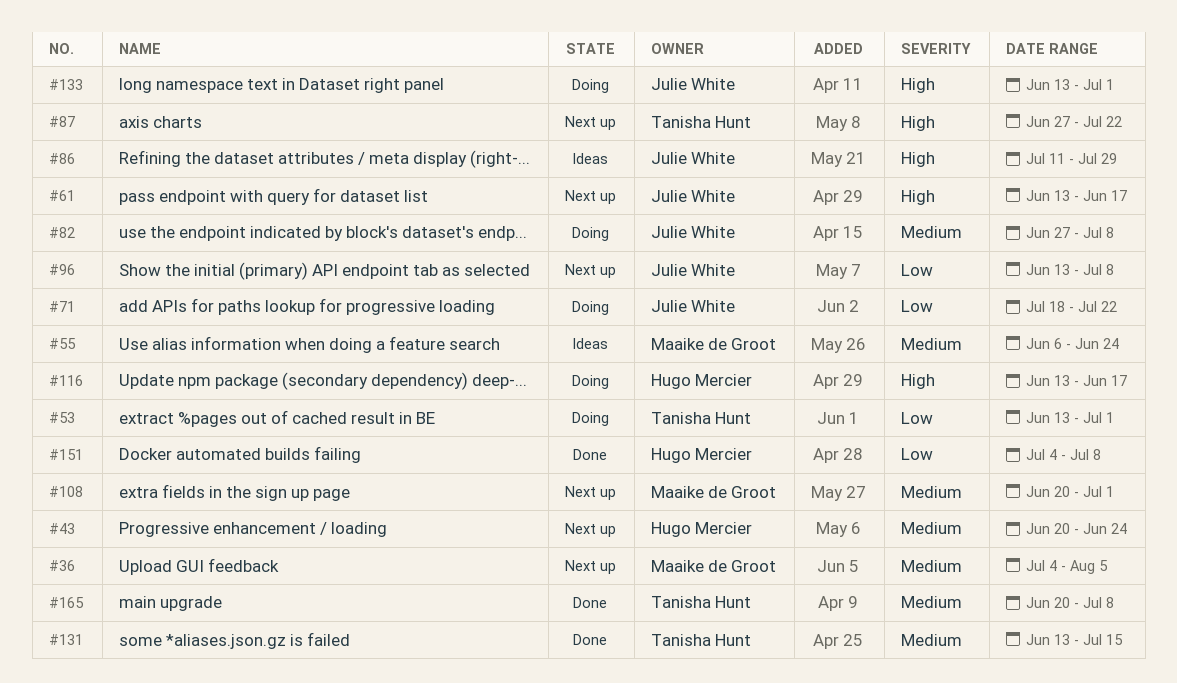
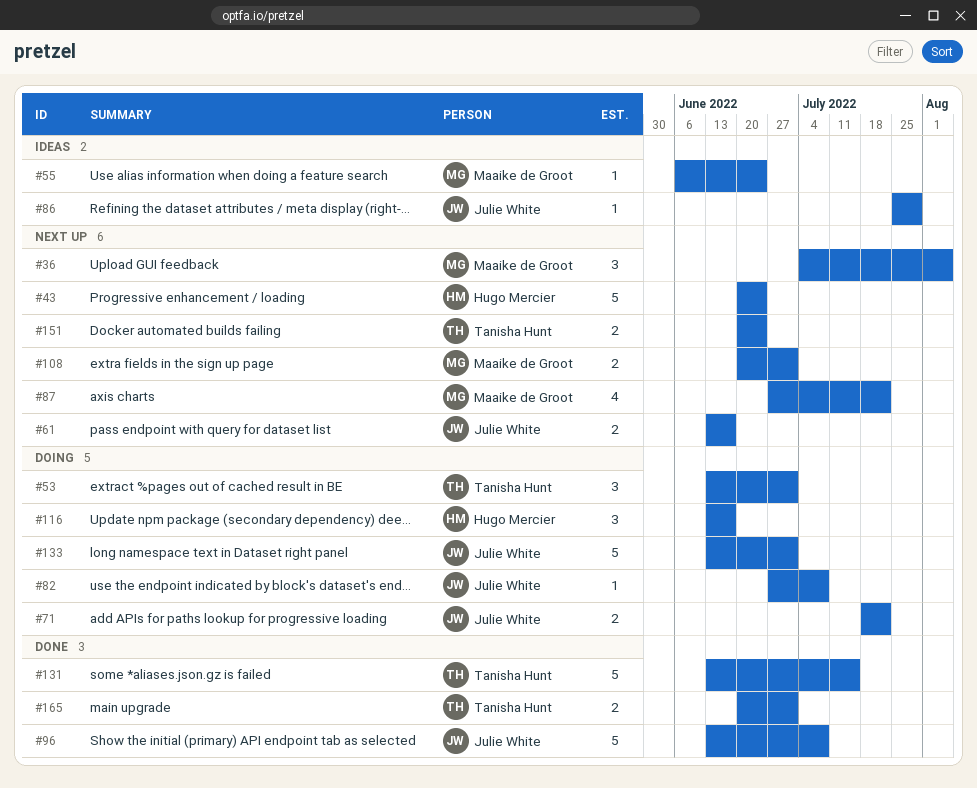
#86, start: Jul 11 -> Jul 25
#87, owner: Tanisha Hunt -> Maaike de Groot
#96, status: Next up -> Done
#151, status: Done -> Next up
#151, owner: Hugo Mercier -> Tanisha Hunt
#151, start: Jul 4 -> Jun 20
#151, due: Jul 8 -> Jun 24
#165, due: Jul 8 -> Jul 1

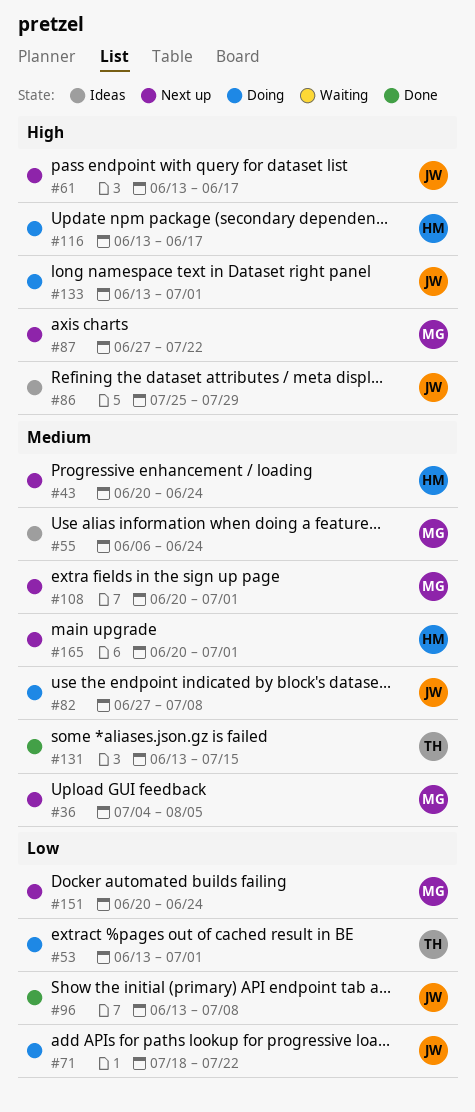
#151, owner: Tanisha Hunt -> Maaike de Groot
#165, status: Done -> Next up
#165, owner: Tanisha Hunt -> Hugo Mercier

